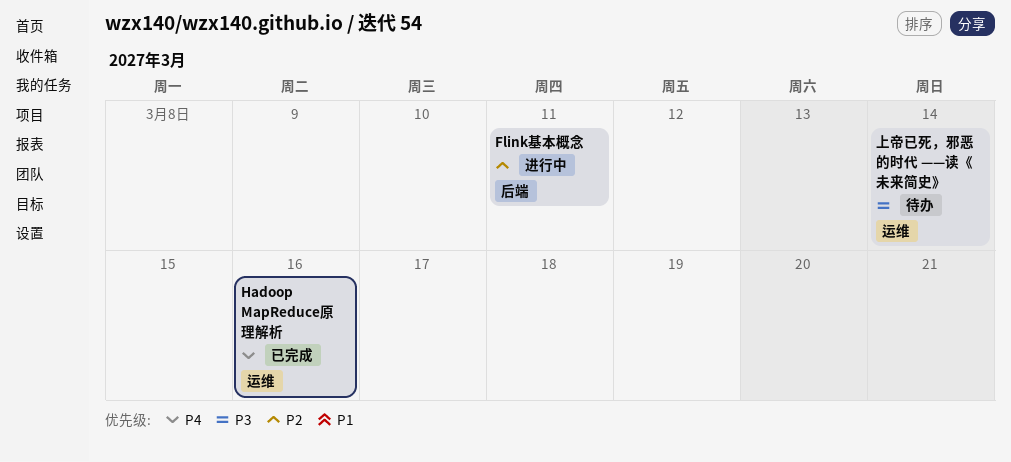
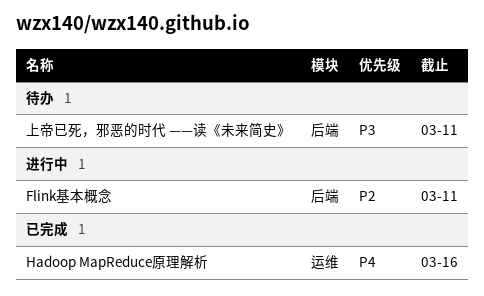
上帝已死，邪恶的时代 ——读《未来简史》, label: 运维 -> 后端
上帝已死，邪恶的时代 ——读《未来简史》, due: Mar 14 -> Mar 11

